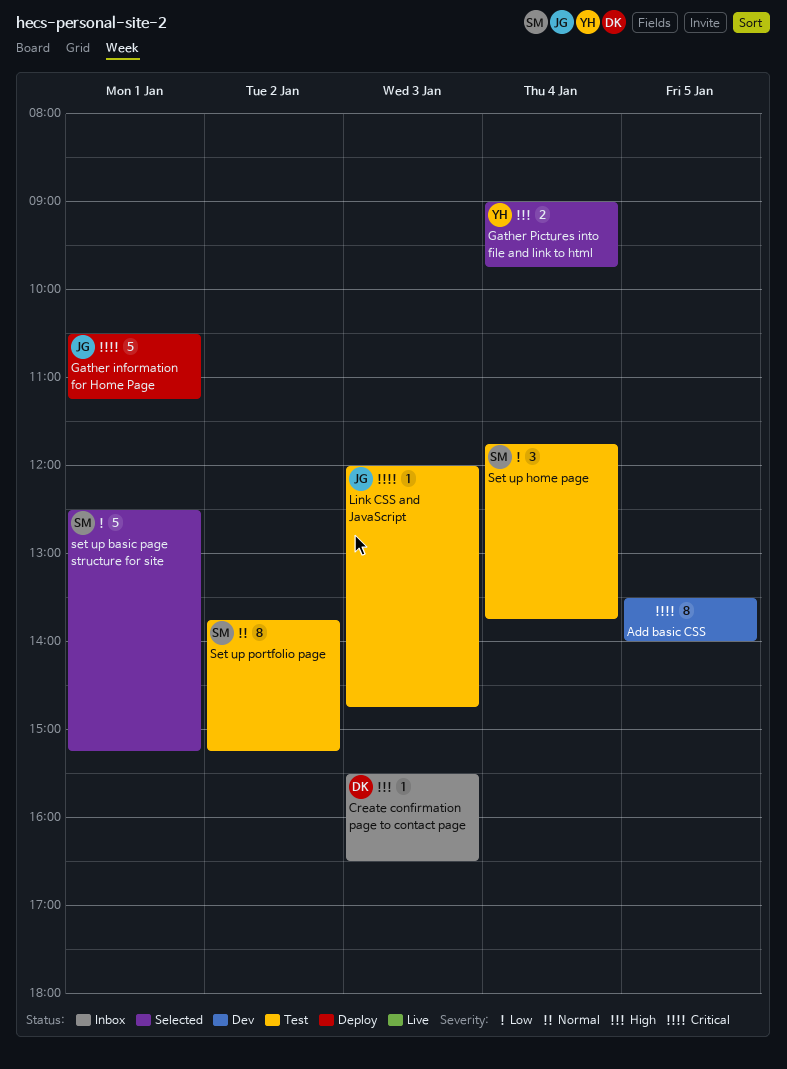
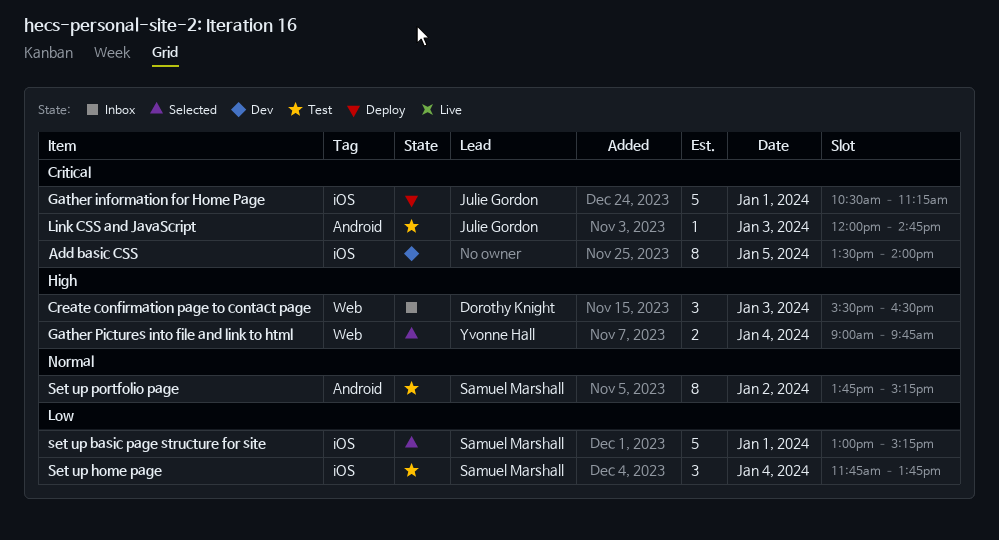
Create confirmation page to contact page, estimate: 1 -> 3
set up basic page structure for site, begins: 12:30 -> 13:00

